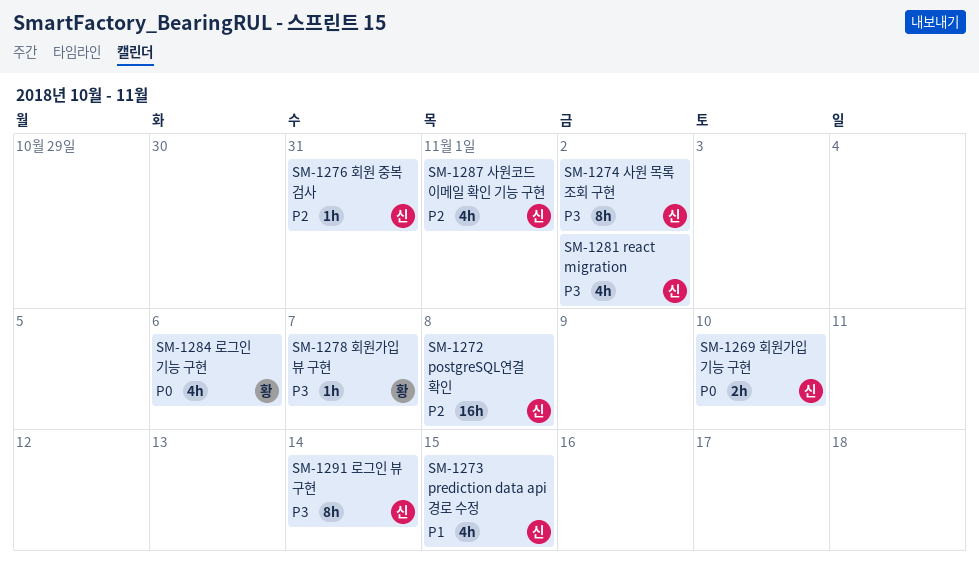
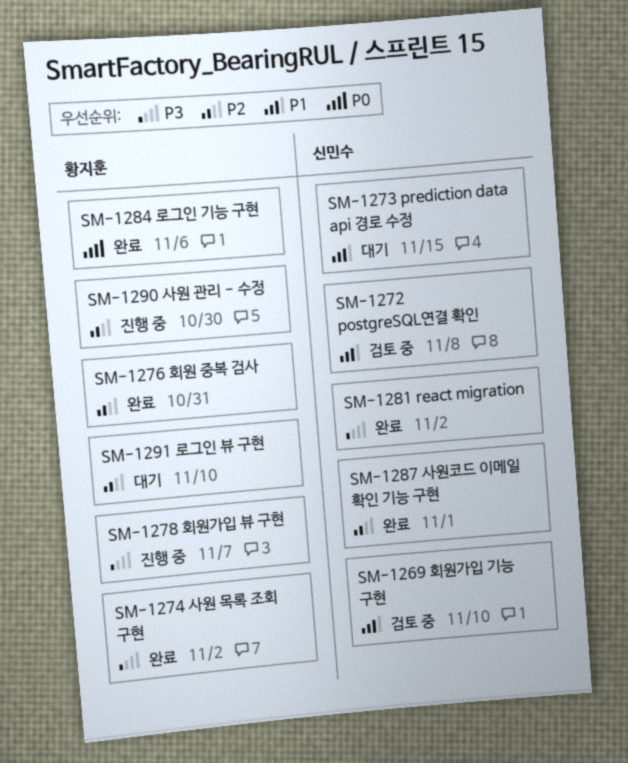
SM-1269, priority: P0 -> P1
SM-1272, priority: P2 -> P1
SM-1274, owner: 신민수 -> 황지훈
SM-1276, owner: 신민수 -> 황지훈
SM-1290: none -> present
SM-1291, owner: 신민수 -> 황지훈
SM-1291, priority: P3 -> P2
SM-1291, due: Nov 14 -> Nov 10

